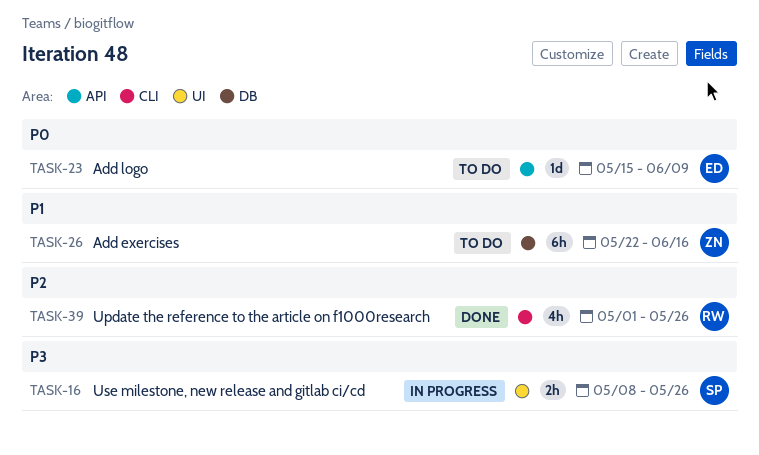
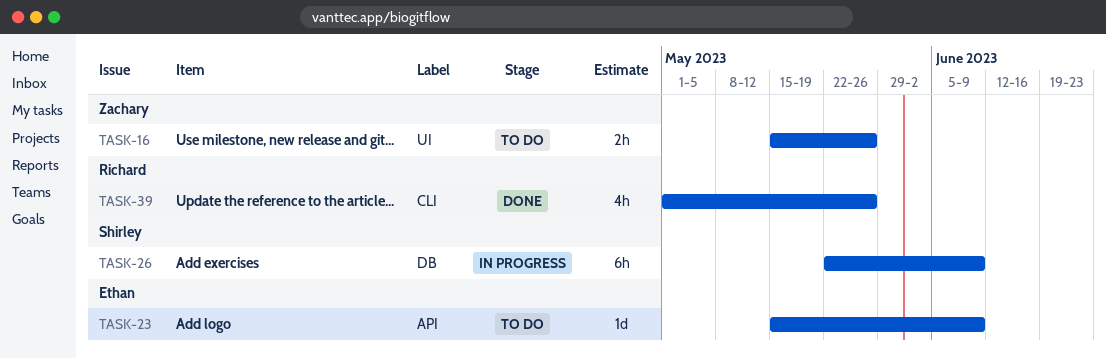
TASK-16, status: In progress -> To do
TASK-16, owner: Shirley -> Zachary
TASK-16, start: May 8 -> May 15
TASK-26, status: To do -> In progress
TASK-26, owner: Zachary -> Shirley
TASK-26, due: Jun 16 -> Jun 9

